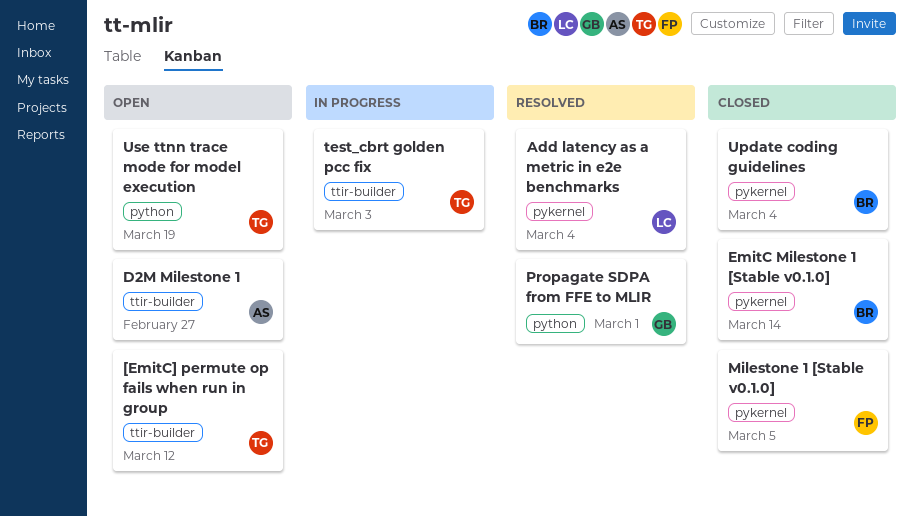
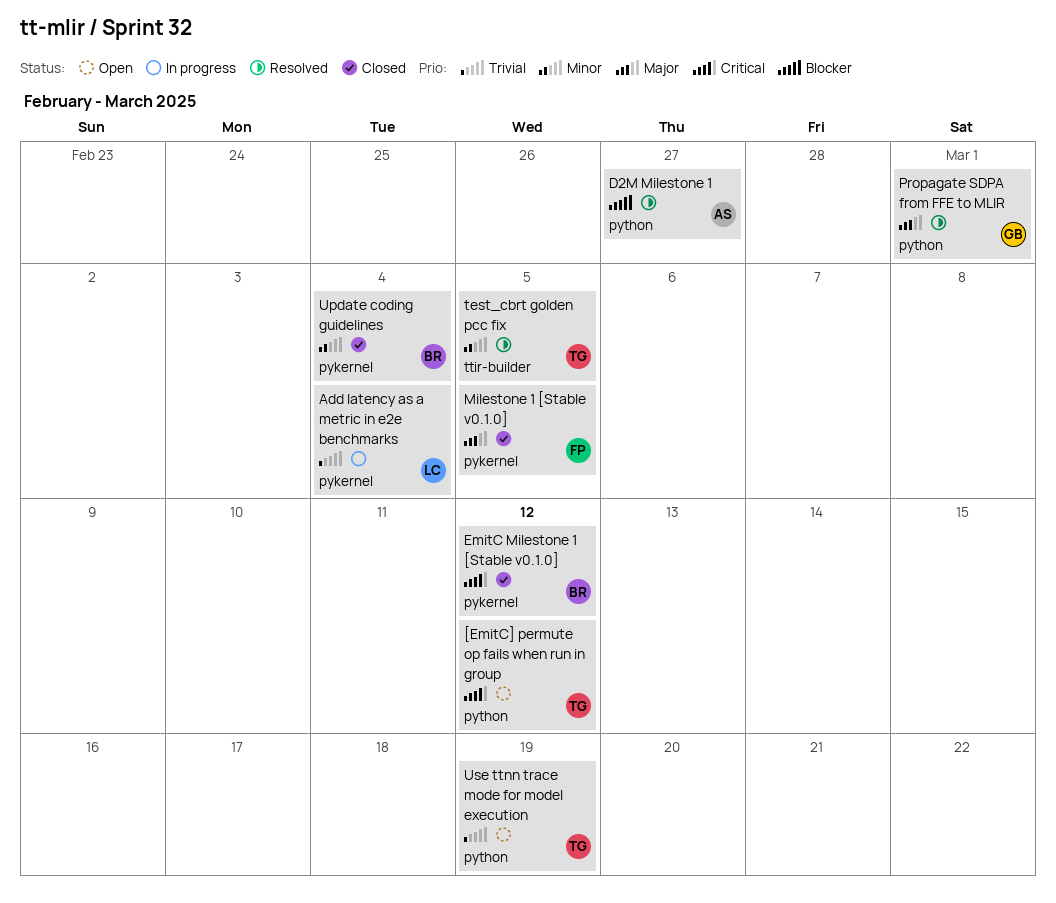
[EmitC] permute op fails when run in group, label: ttir-builder -> python
Add latency as a metric in e2e benchmarks, status: Resolved -> In progress
D2M Milestone 1, status: Open -> Resolved
D2M Milestone 1, label: ttir-builder -> python
EmitC Milestone 1 [Stable v0.1.0], due: Mar 14 -> Mar 12
test_cbrt golden pcc fix, status: In progress -> Resolved
test_cbrt golden pcc fix, due: Mar 3 -> Mar 5

